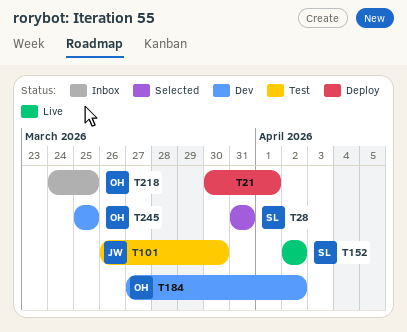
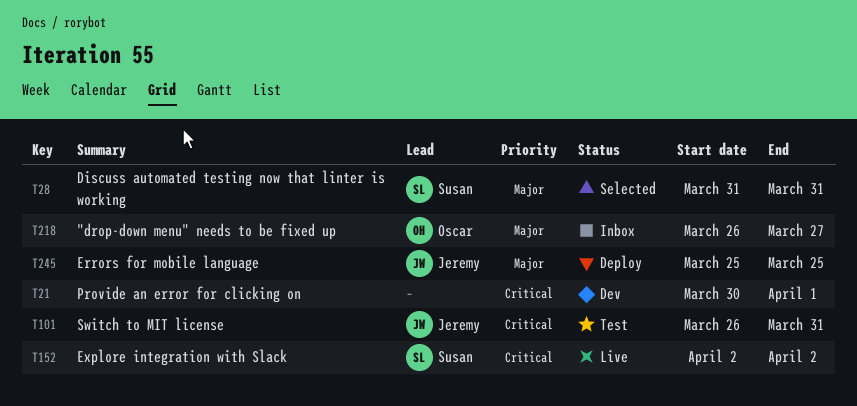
T21, status: Deploy -> Dev
T101, due: Mar 30 -> Mar 31
T184: present -> none
T218, start: Mar 24 -> Mar 26
T218, due: Mar 25 -> Mar 27
T245, status: Dev -> Deploy
T245, owner: Oscar -> Jeremy

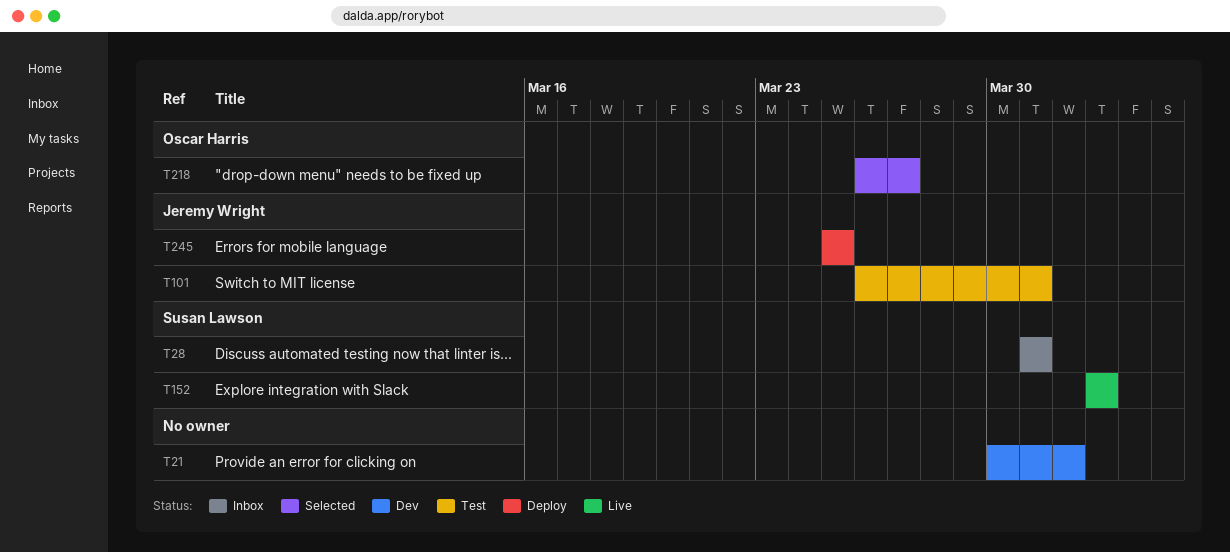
T28, status: Selected -> Inbox
T218, status: Inbox -> Selected

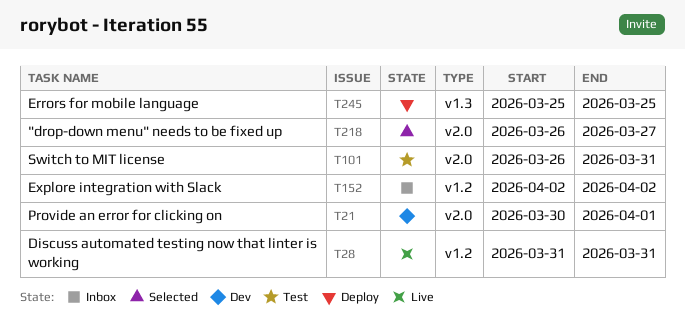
T28, status: Inbox -> Live
T152, status: Live -> Inbox

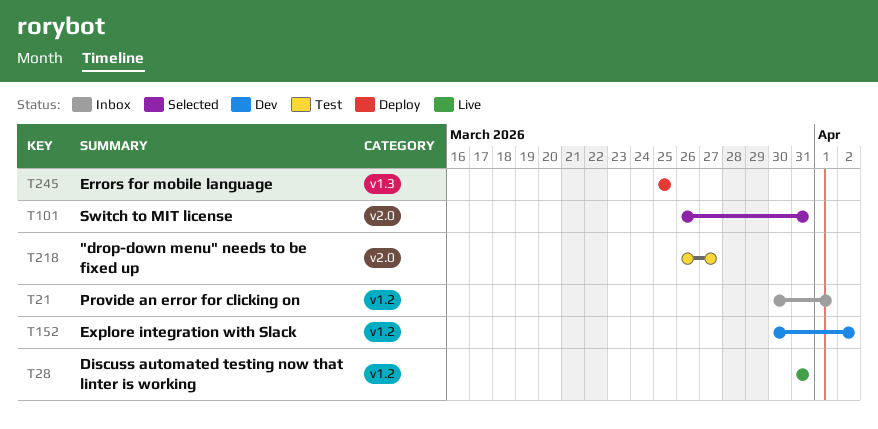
T21, status: Dev -> Inbox
T21, label: v2.0 -> v1.2
T101, status: Test -> Selected
T152, status: Inbox -> Dev
T152, start: Apr 2 -> Mar 30
T218, status: Selected -> Test

